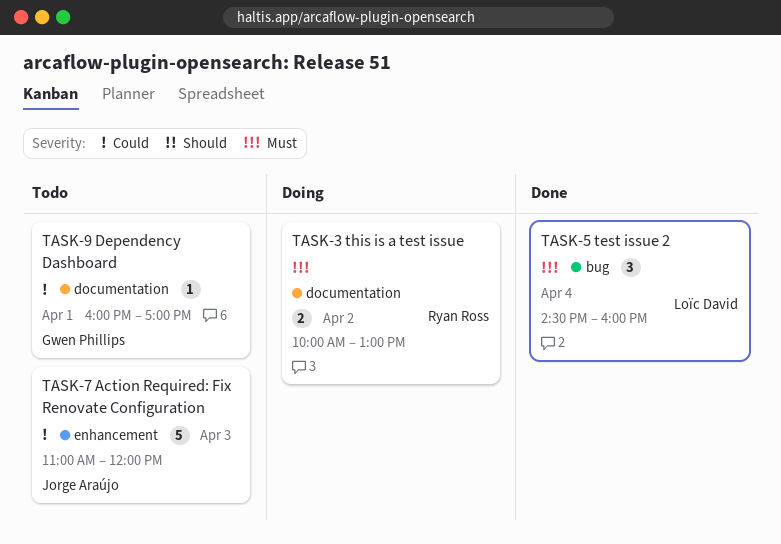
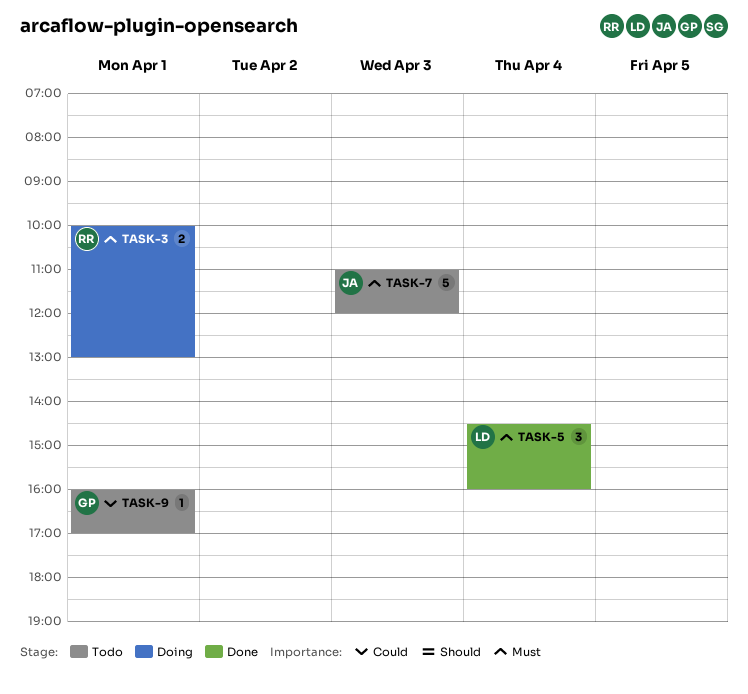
TASK-3, day: Apr 2 -> Apr 1
TASK-7, priority: Could -> Must

